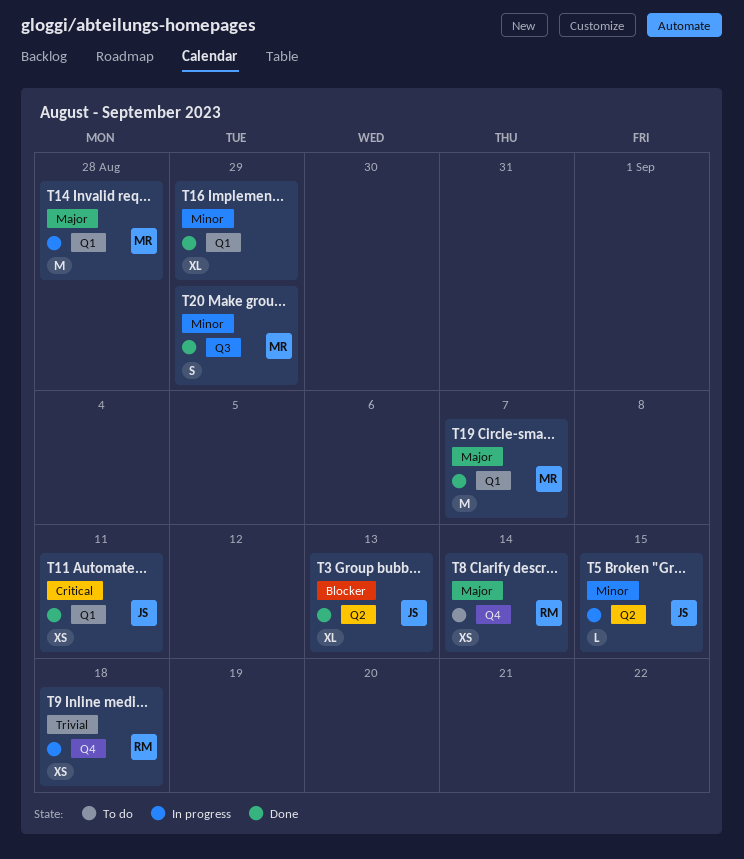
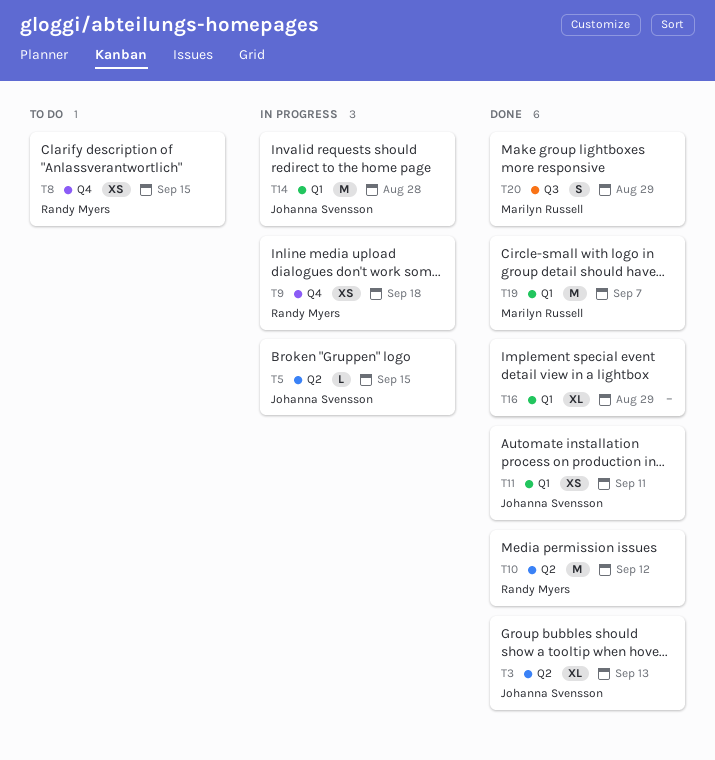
T8, due: Sep 14 -> Sep 15
T10: none -> present
T14, owner: Marilyn Russell -> Johanna Svensson

